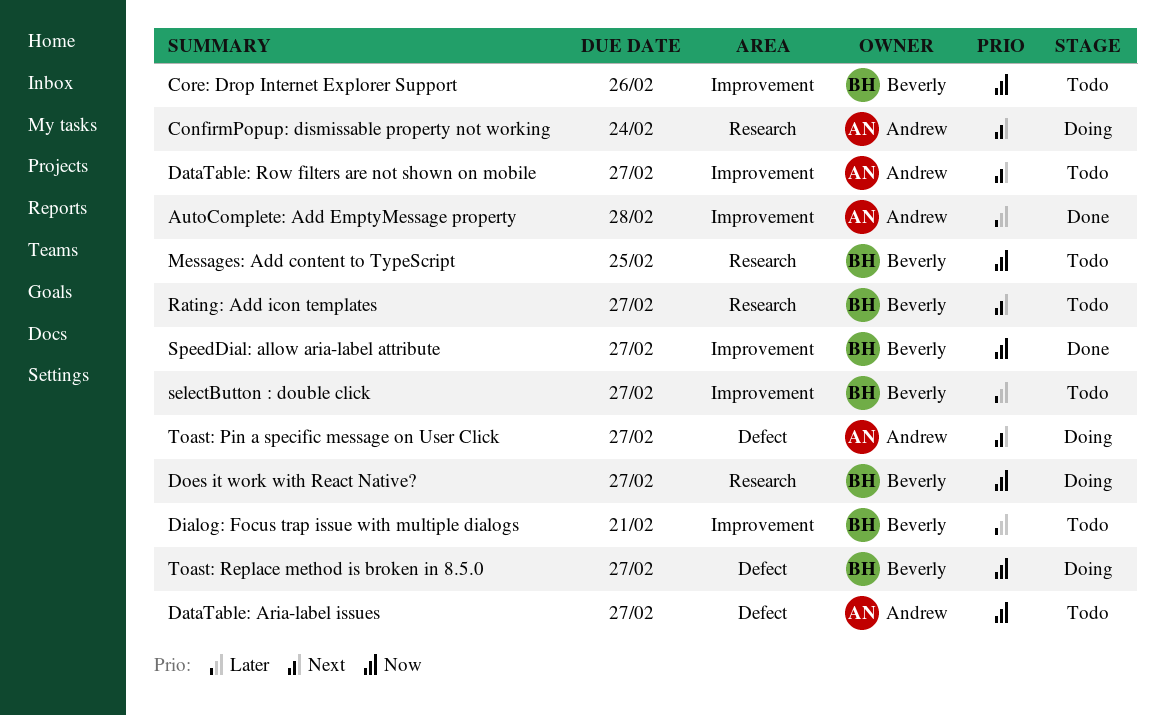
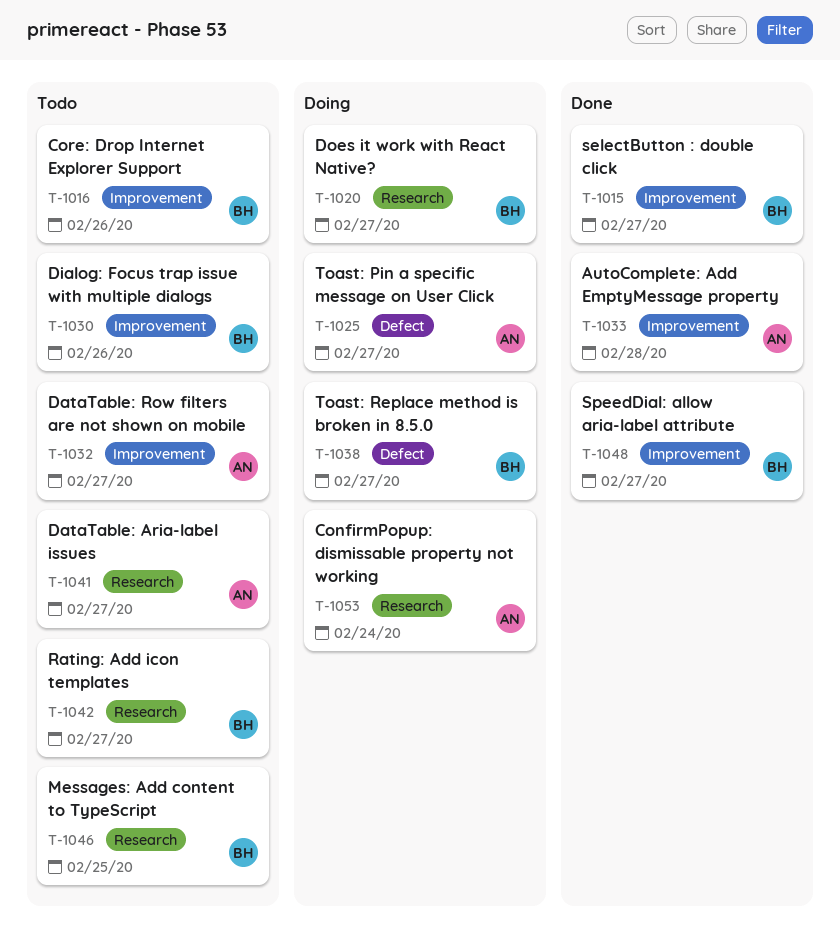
DataTable: Aria-label issues, label: Defect -> Research
Dialog: Focus trap issue with multiple dialogs, due: Feb 21 -> Feb 26
selectButton : double click, status: Todo -> Done

